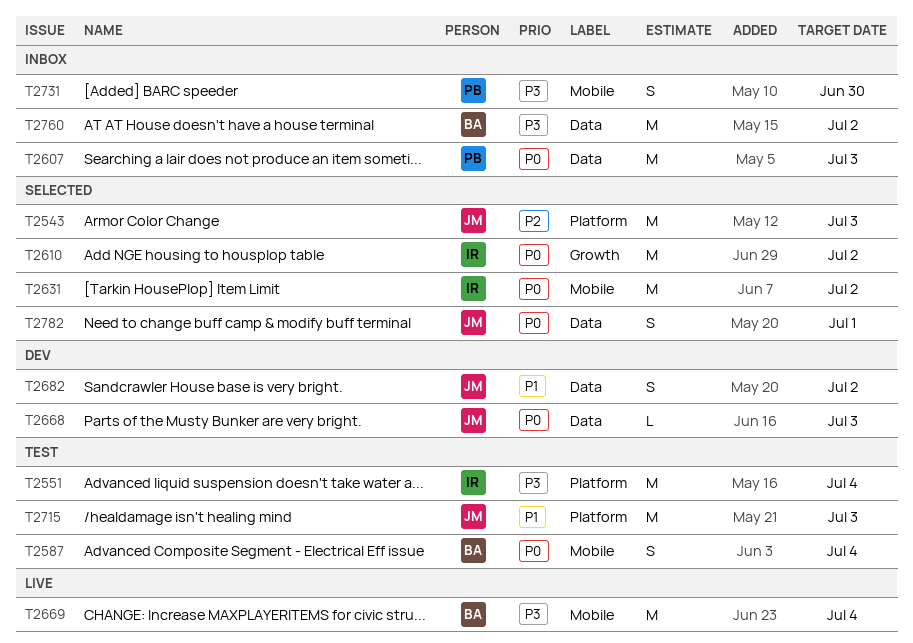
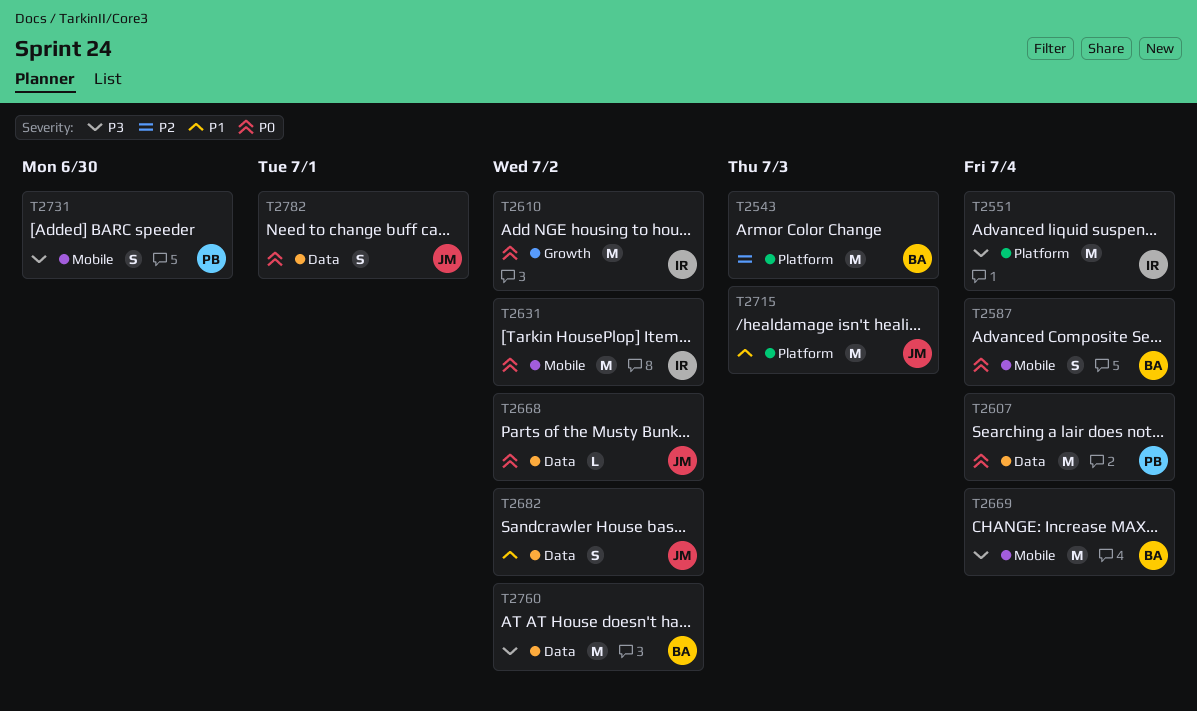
T2543, owner: JM -> BA
T2607, due: Jul 3 -> Jul 4
T2668, due: Jul 3 -> Jul 2

